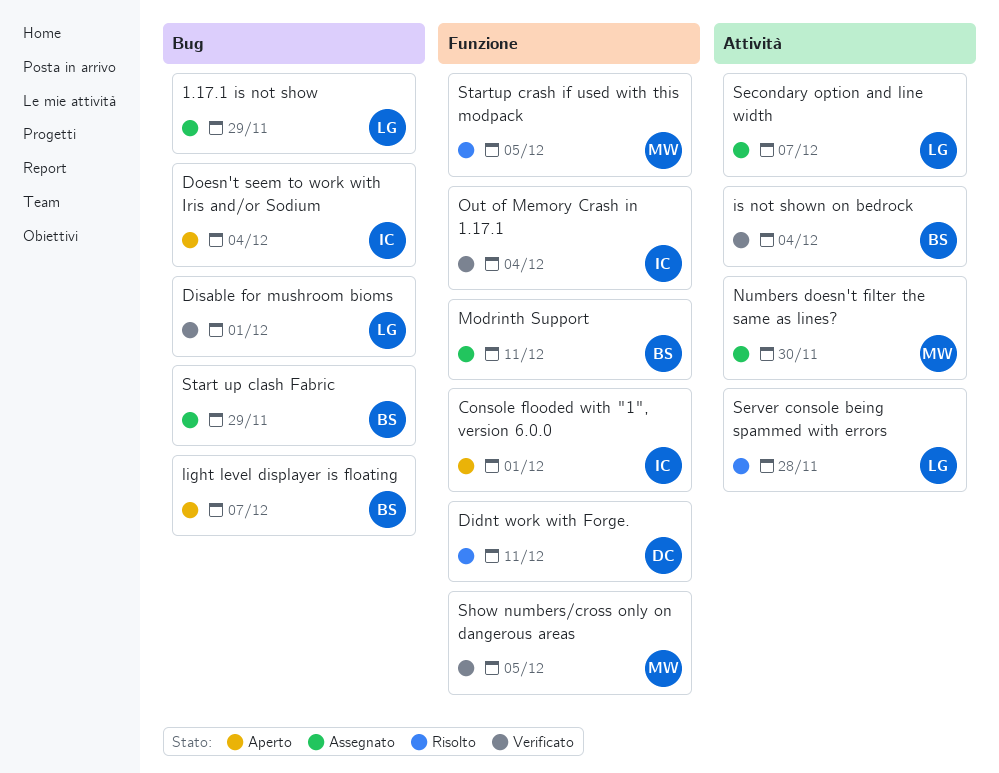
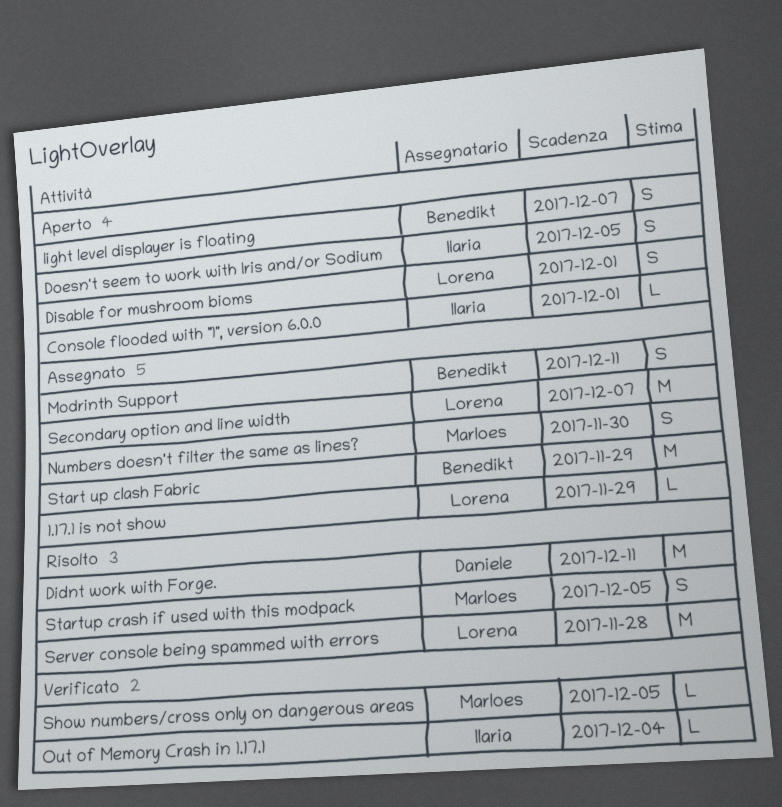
Disable for mushroom bioms, status: Verificato -> Aperto
Doesn't seem to work with Iris and/or Sodium, due: Dec 4 -> Dec 5
is not shown on bedrock: present -> none

